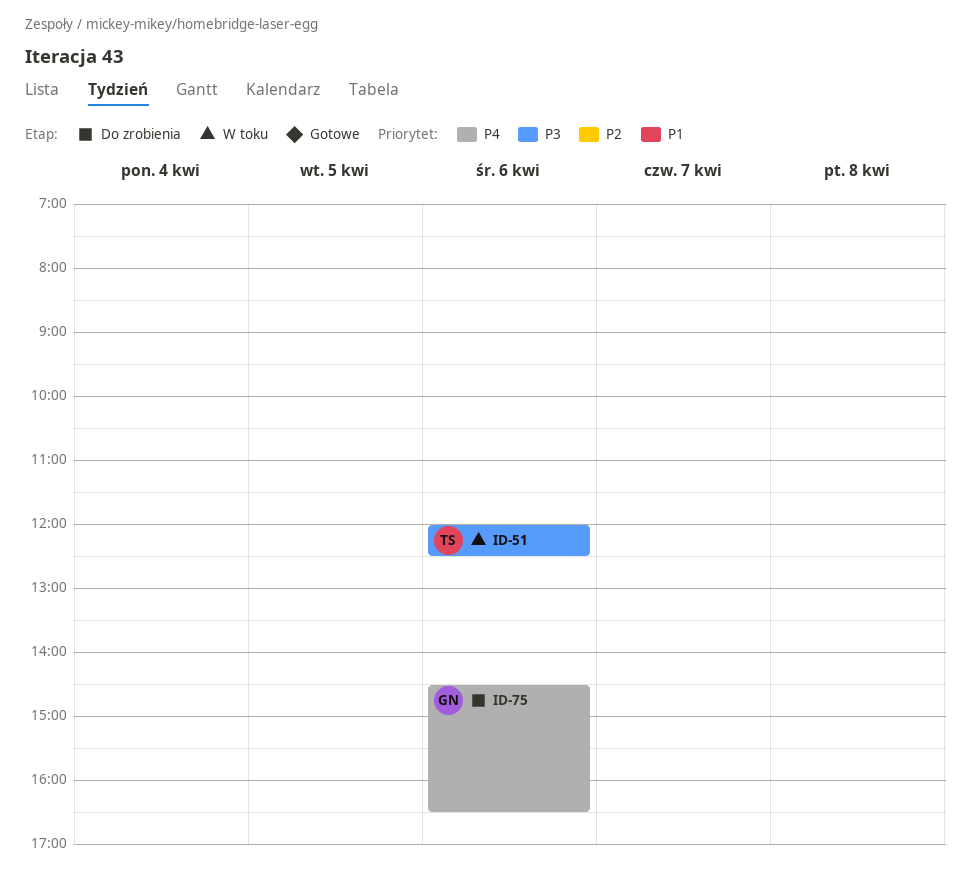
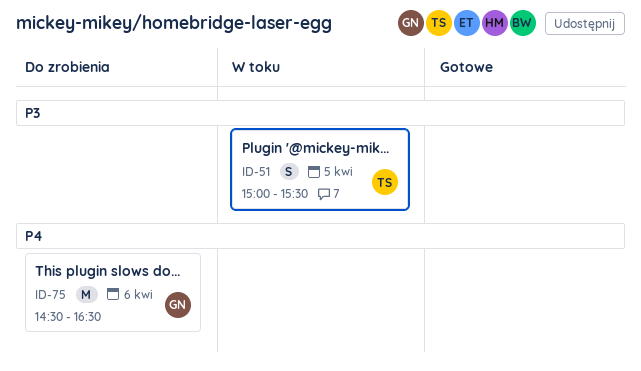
ID-51, day: Apr 6 -> Apr 5
ID-51, begins: 12:00 -> 15:00
ID-51, ends: 12:30 -> 15:30

